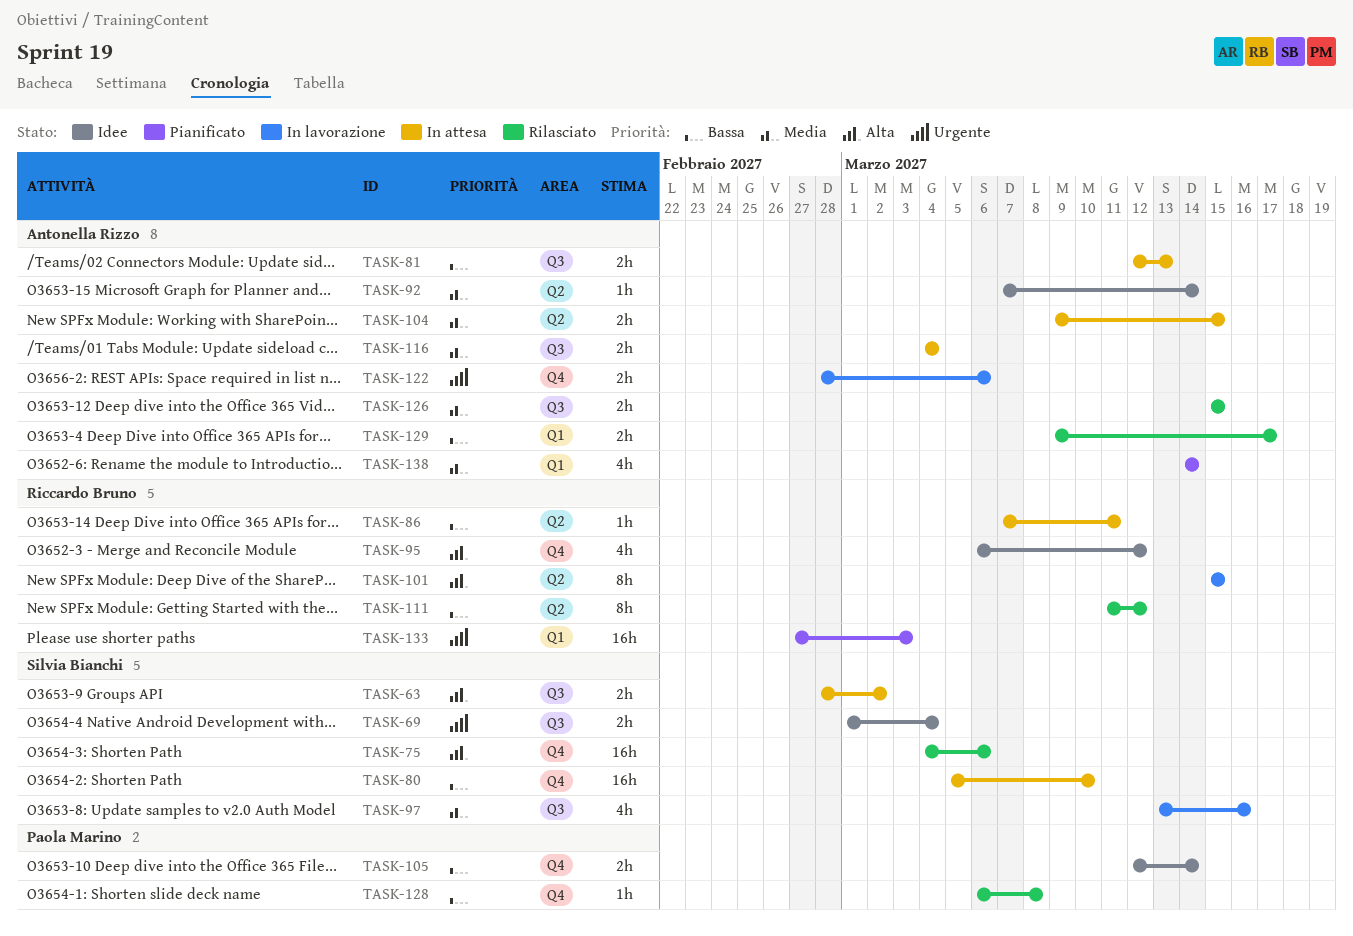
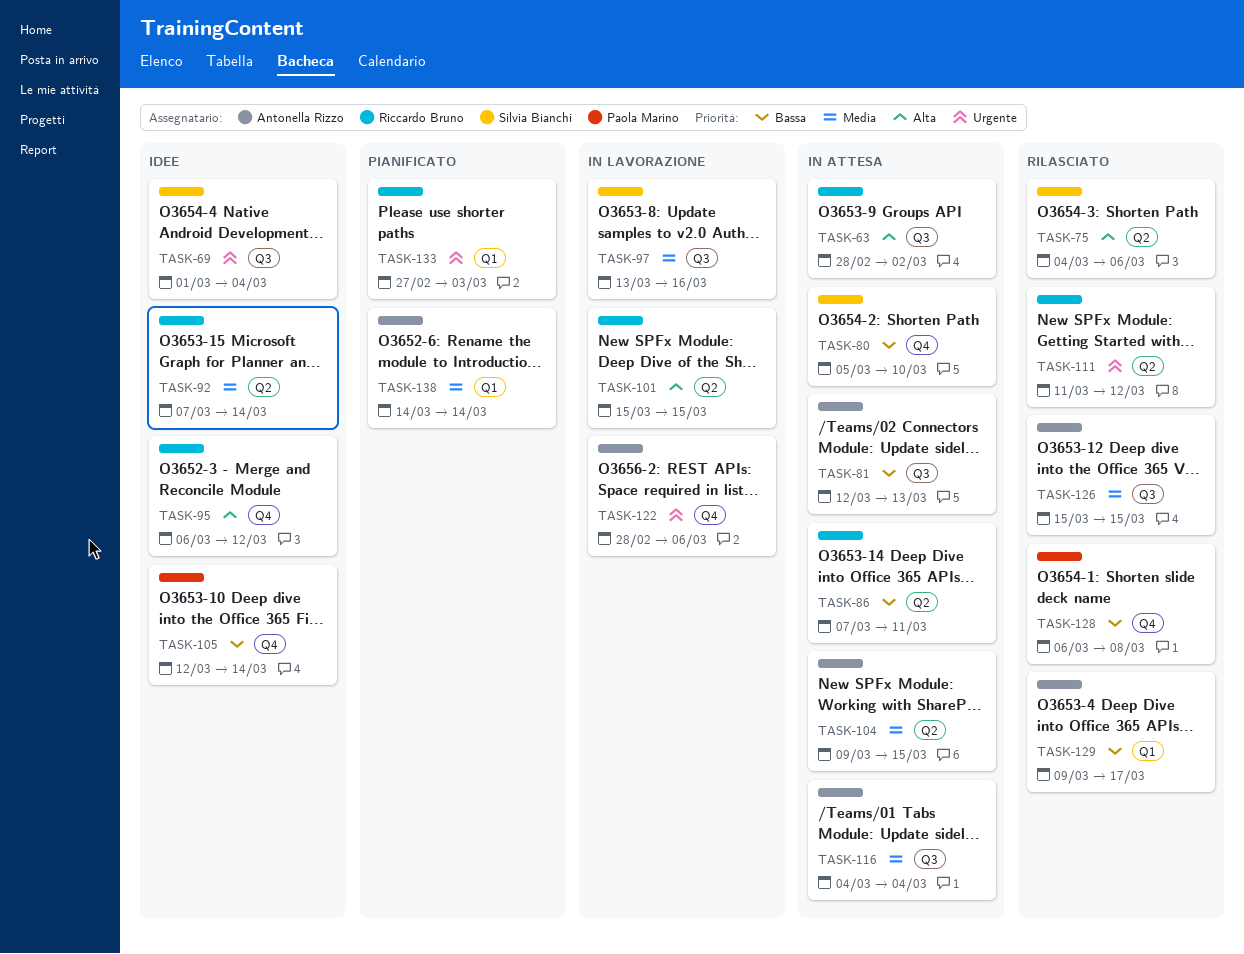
TASK-63, owner: Silvia Bianchi -> Riccardo Bruno
TASK-75, label: Q4 -> Q2
TASK-92, owner: Antonella Rizzo -> Riccardo Bruno
TASK-111, priority: Bassa -> Urgente

